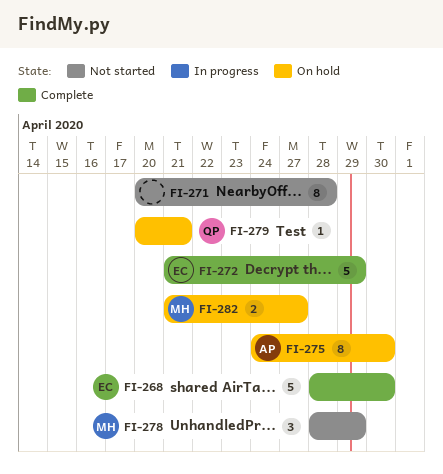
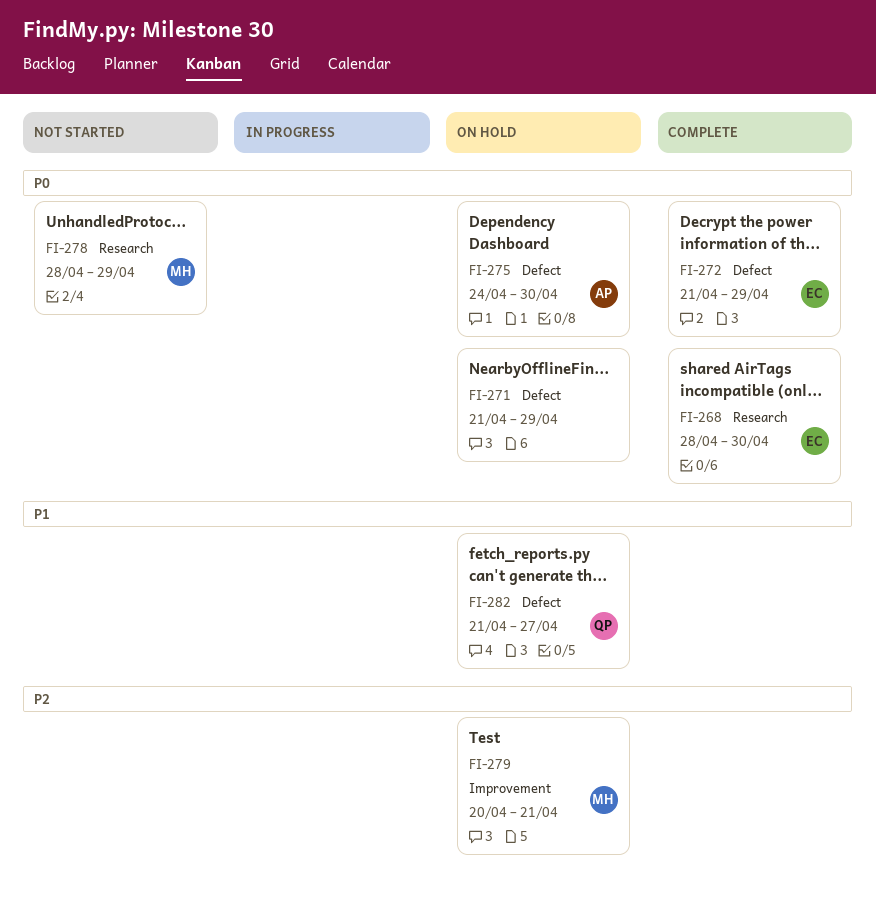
FI-271, status: Not started -> On hold
FI-271, start: Apr 20 -> Apr 21
FI-271, due: Apr 28 -> Apr 29
FI-279, owner: QP -> MH
FI-282, owner: MH -> QP

